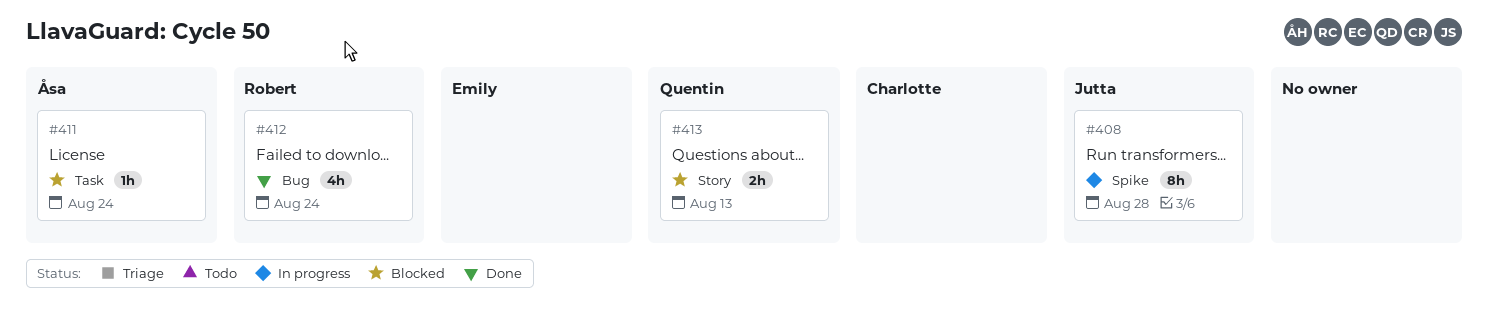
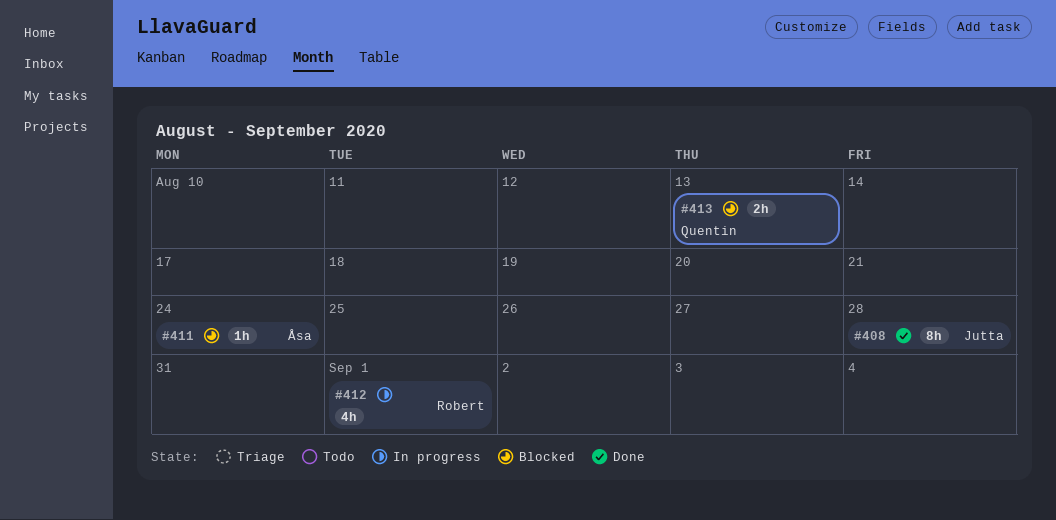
#408, status: In progress -> Done
#412, status: Done -> In progress
#412, due: Aug 24 -> Sep 1

